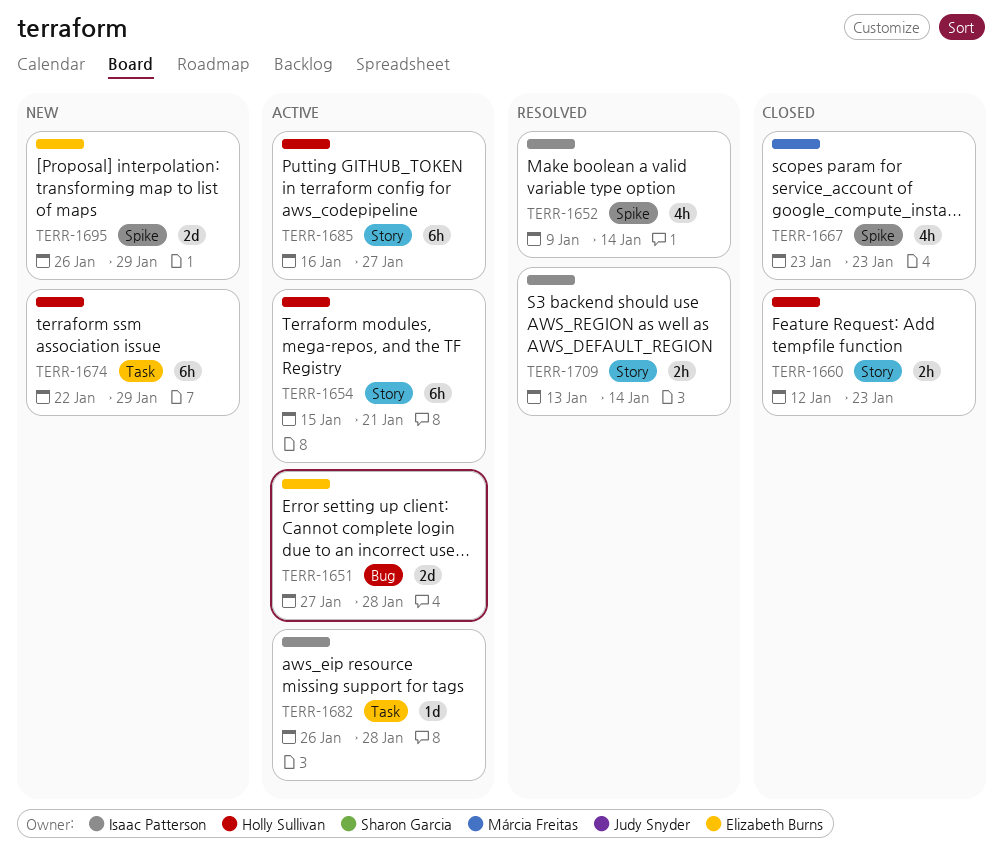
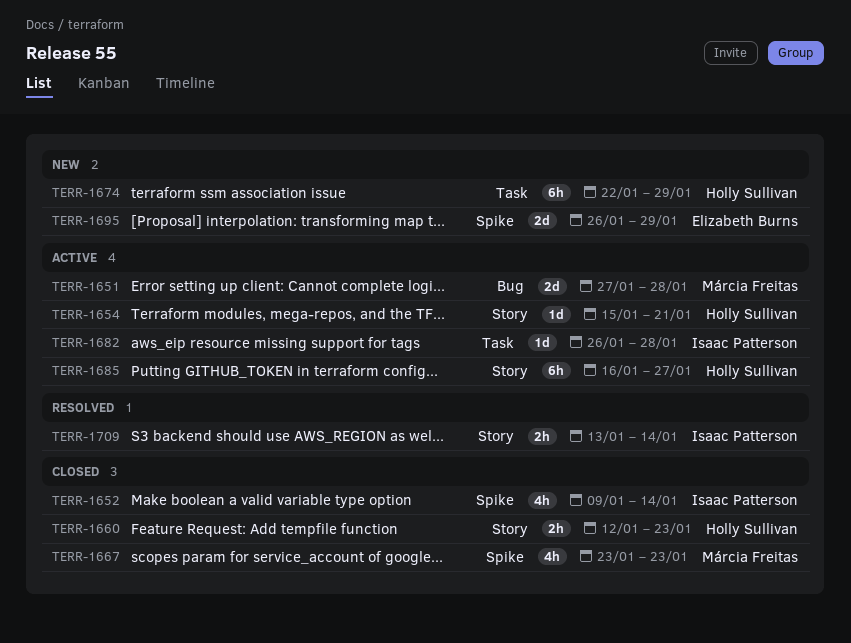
TERR-1651, owner: Elizabeth Burns -> Márcia Freitas
TERR-1652, status: Resolved -> Closed
TERR-1654, estimate: 6h -> 1d

